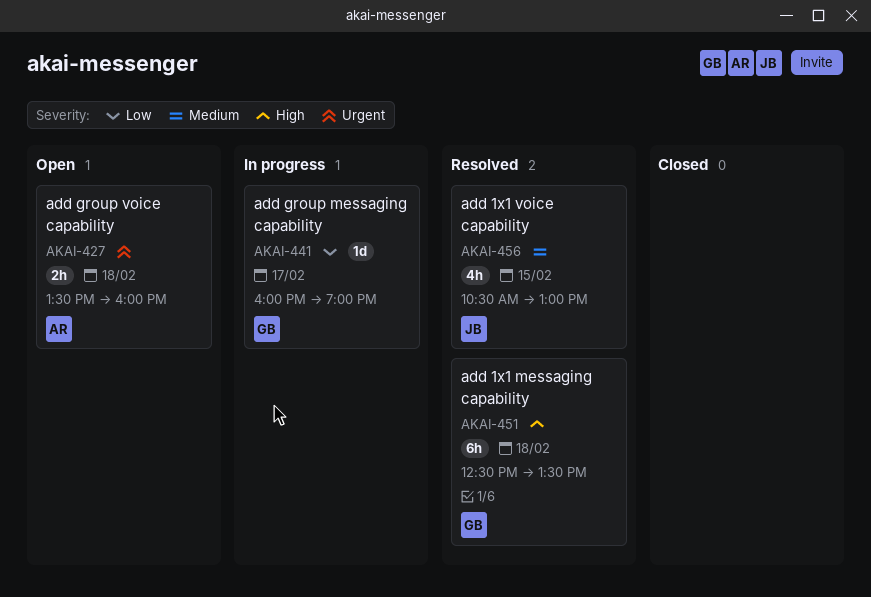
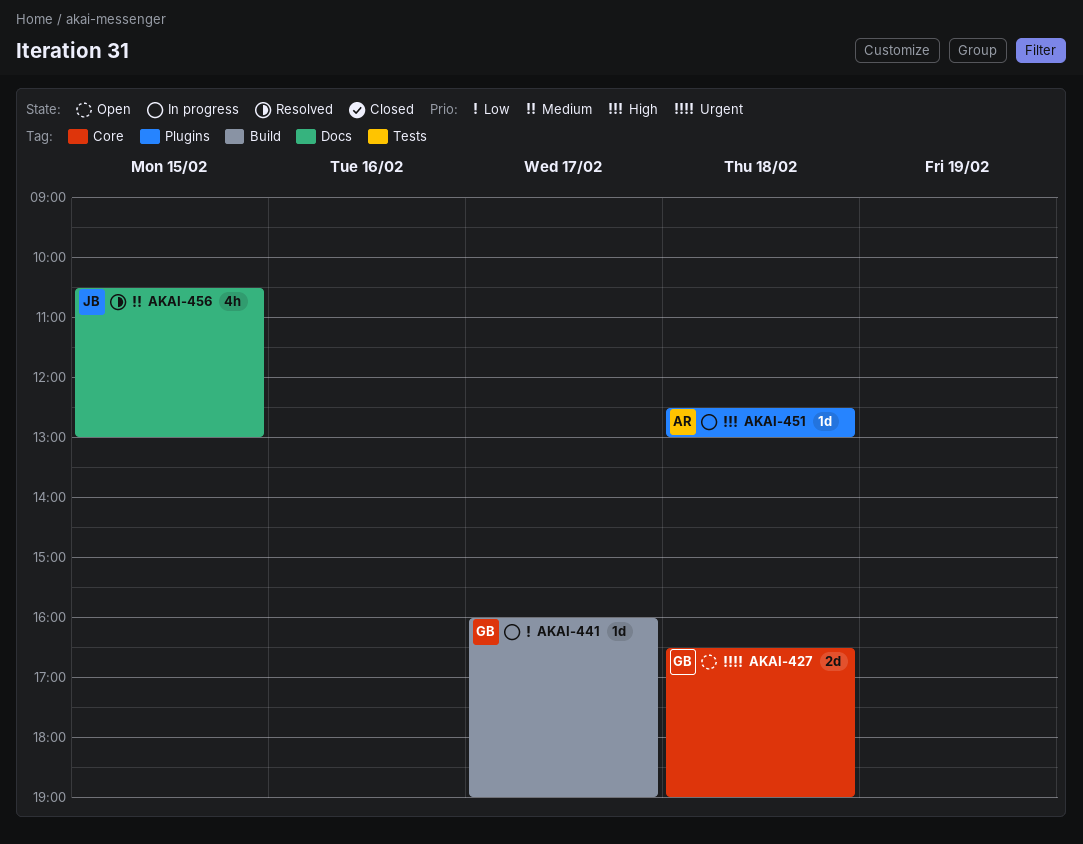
AKAI-427, owner: AR -> GB
AKAI-427, estimate: 2h -> 2d
AKAI-427, begins: 13:30 -> 16:30
AKAI-427, ends: 16:00 -> 19:00
AKAI-451, status: Resolved -> In progress
AKAI-451, owner: GB -> AR
AKAI-451, estimate: 6h -> 1d
AKAI-451, ends: 13:30 -> 13:00

